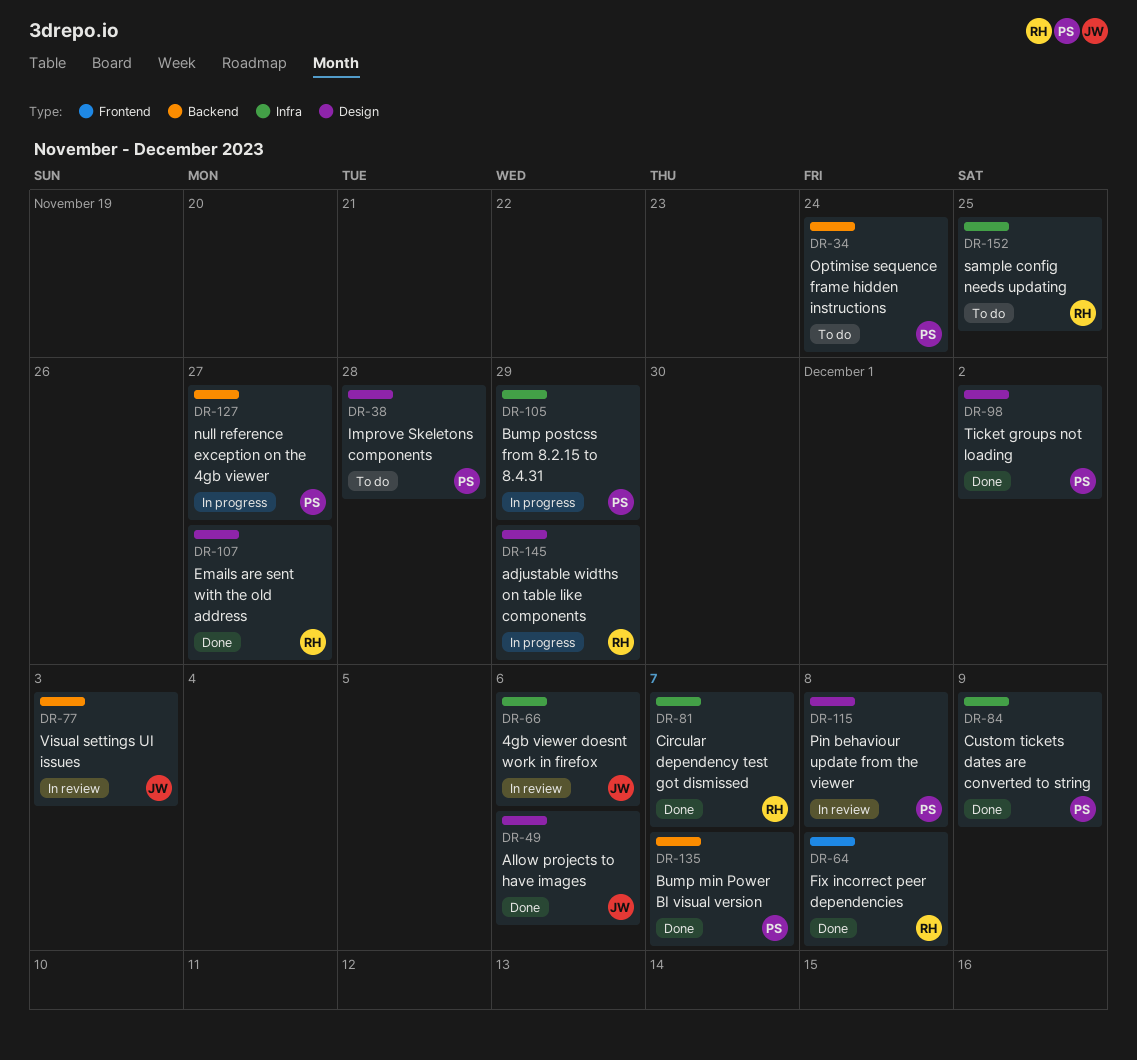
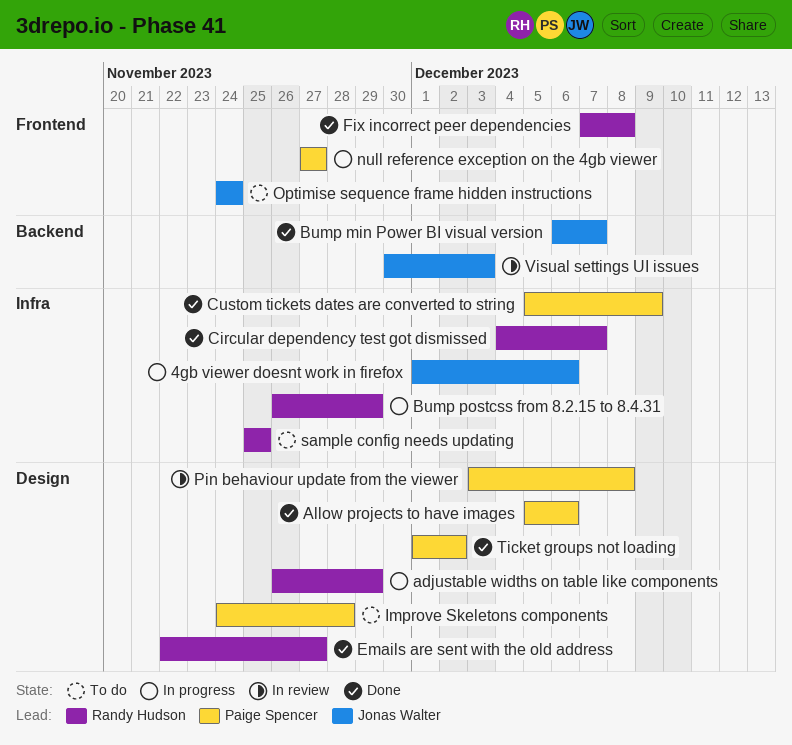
4gb viewer doesnt work in firefox, status: In review -> In progress
Allow projects to have images, owner: Jonas Walter -> Paige Spencer
Bump min Power BI visual version, owner: Paige Spencer -> Jonas Walter
Bump postcss from 8.2.15 to 8.4.31, owner: Paige Spencer -> Randy Hudson
null reference exception on the 4gb viewer, label: Backend -> Frontend
Optimise sequence frame hidden instructions, owner: Paige Spencer -> Jonas Walter
Optimise sequence frame hidden instructions, label: Backend -> Frontend

